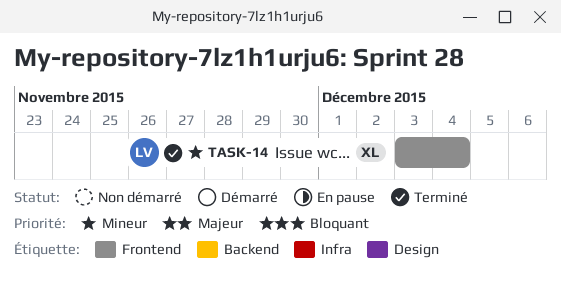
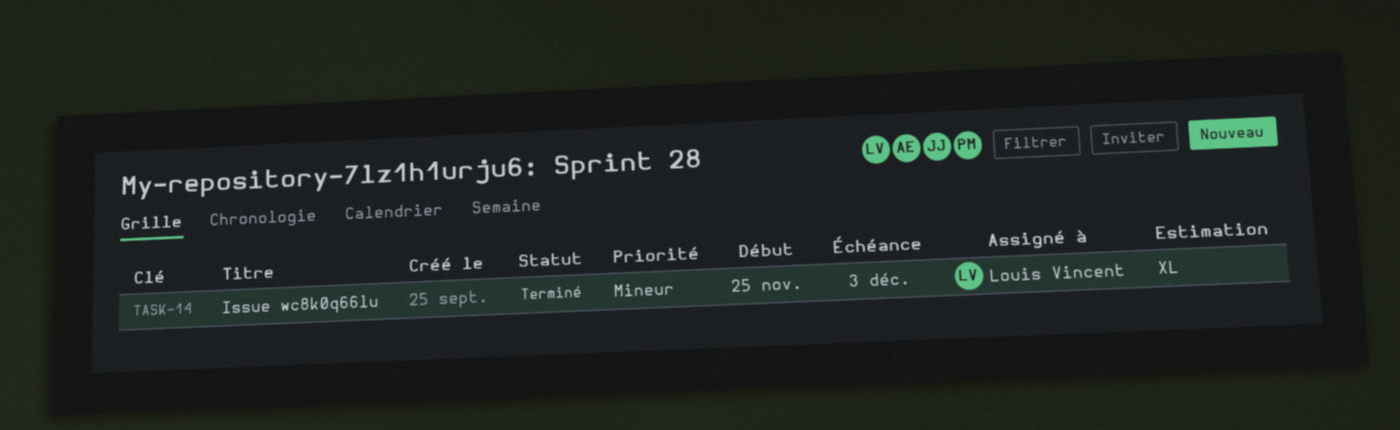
TASK-14, start: Dec 3 -> Nov 25
TASK-14, due: Dec 4 -> Dec 3

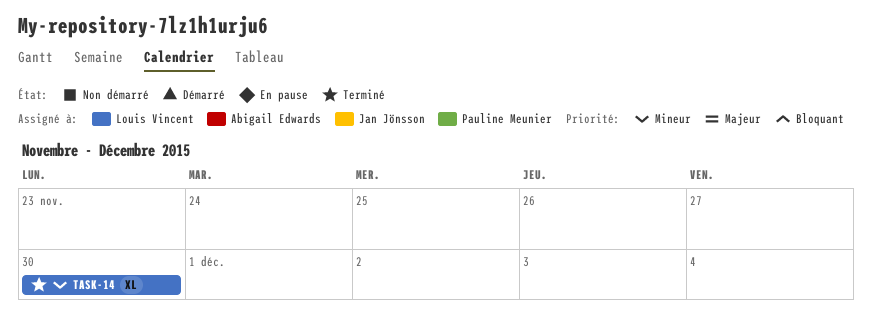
TASK-14, start: Nov 25 -> Nov 30
TASK-14, due: Dec 3 -> Nov 30

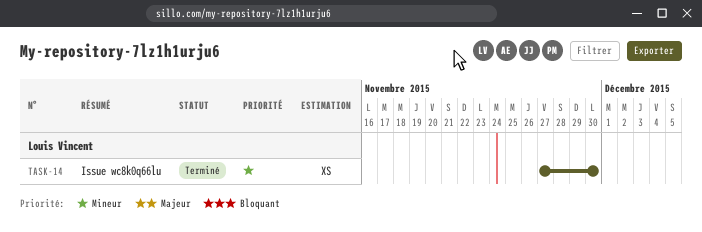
TASK-14, estimate: XL -> XS
TASK-14, start: Nov 30 -> Nov 27

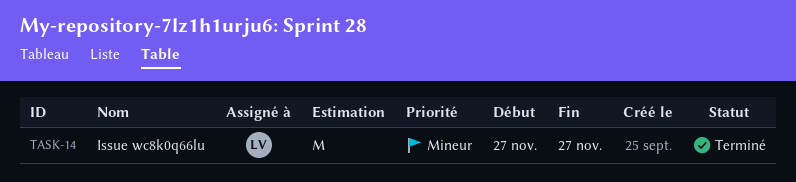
TASK-14, estimate: XS -> M
TASK-14, due: Nov 30 -> Nov 27

